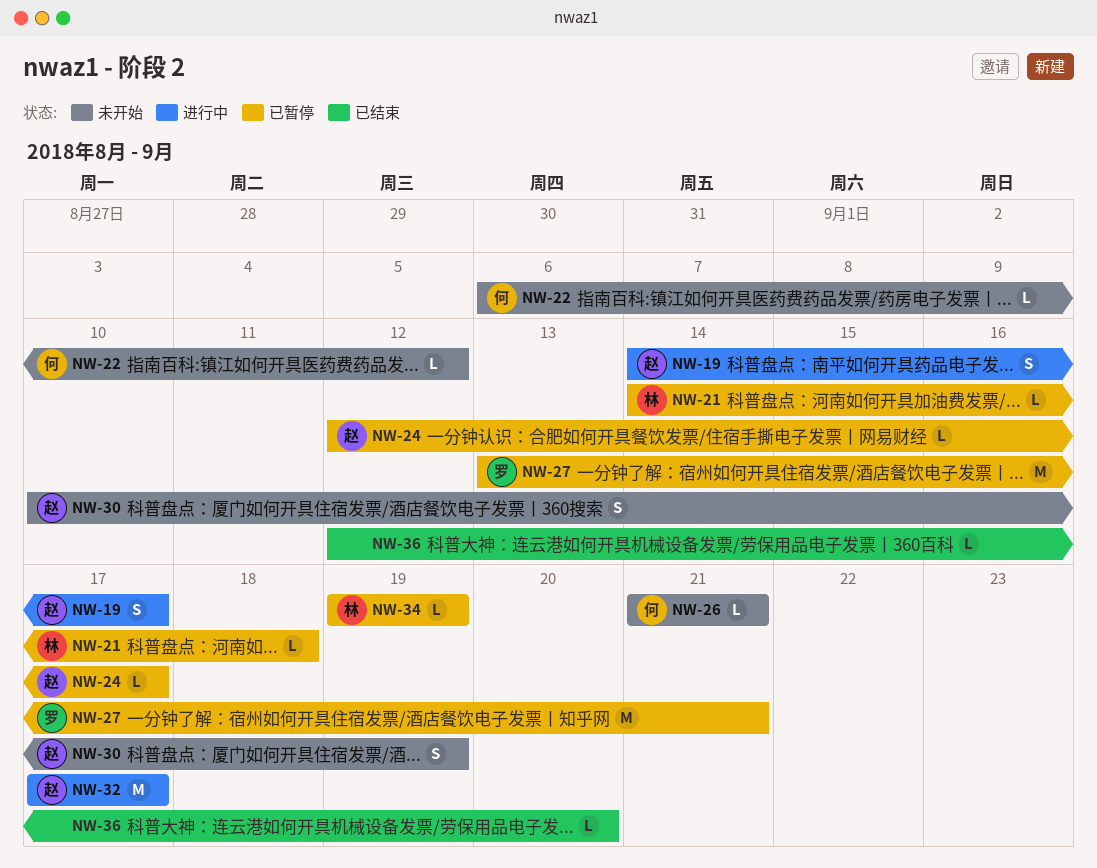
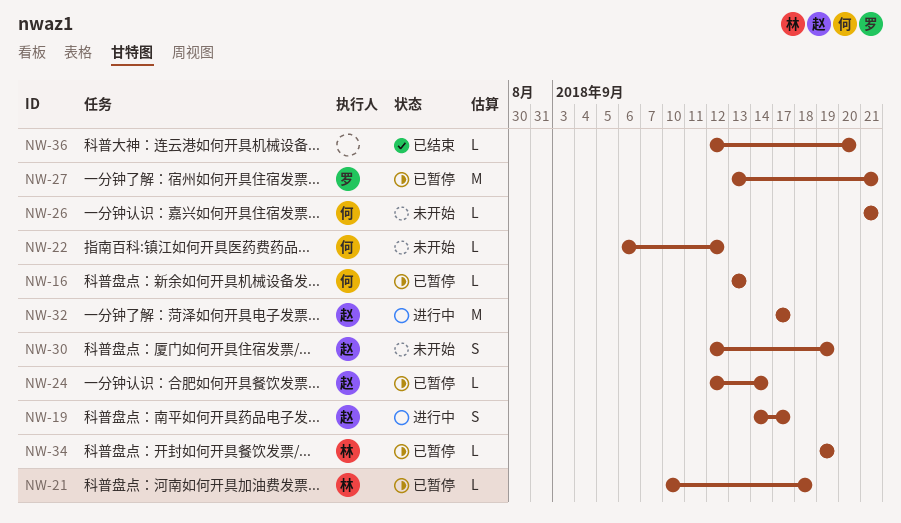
NW-16: none -> present
NW-21, start: Sep 14 -> Sep 10
NW-24, due: Sep 17 -> Sep 14
NW-30, start: Sep 10 -> Sep 12

